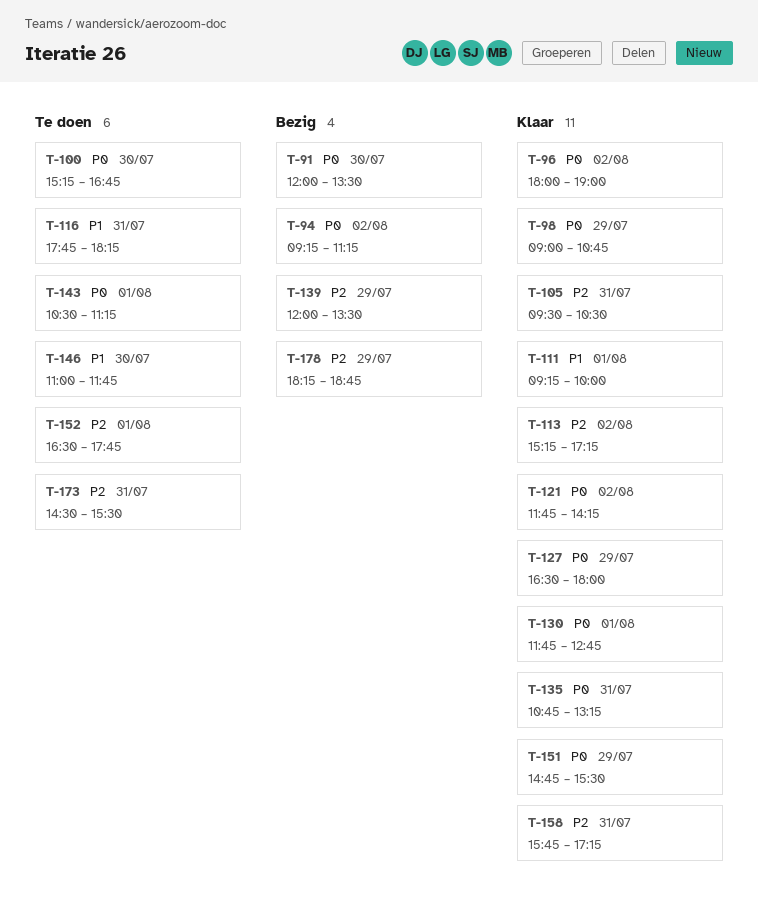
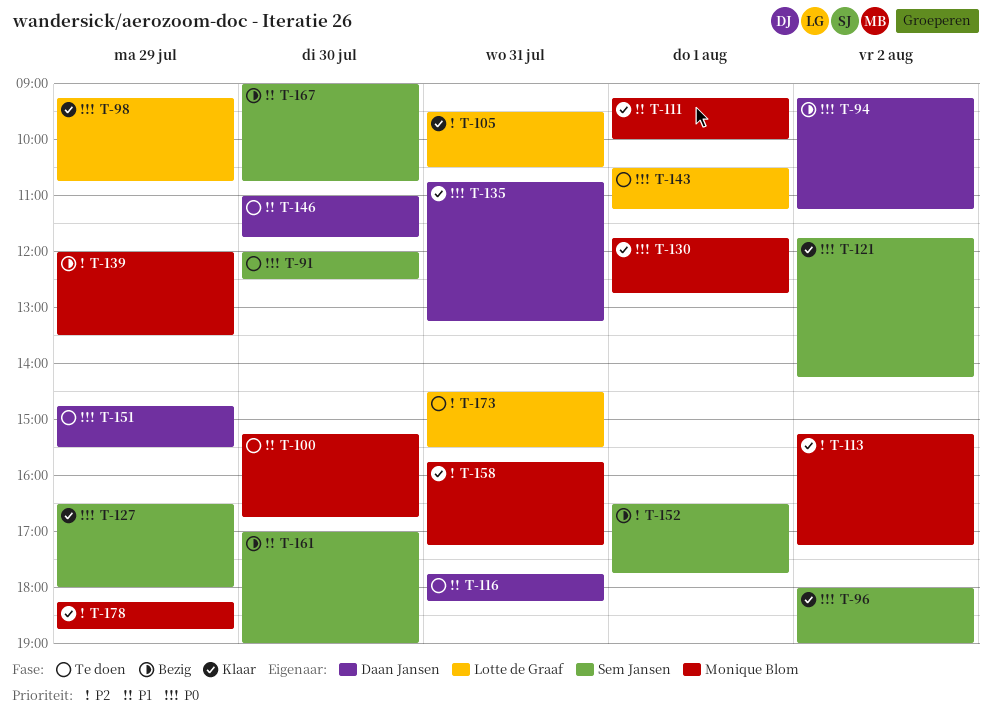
T-91, status: Bezig -> Te doen
T-91, ends: 13:30 -> 12:30
T-98, begins: 09:00 -> 09:15
T-100, priority: P0 -> P1
T-151, status: Klaar -> Te doen
T-152, status: Te doen -> Bezig
T-161: none -> present
T-167: none -> present
T-178, status: Bezig -> Klaar

